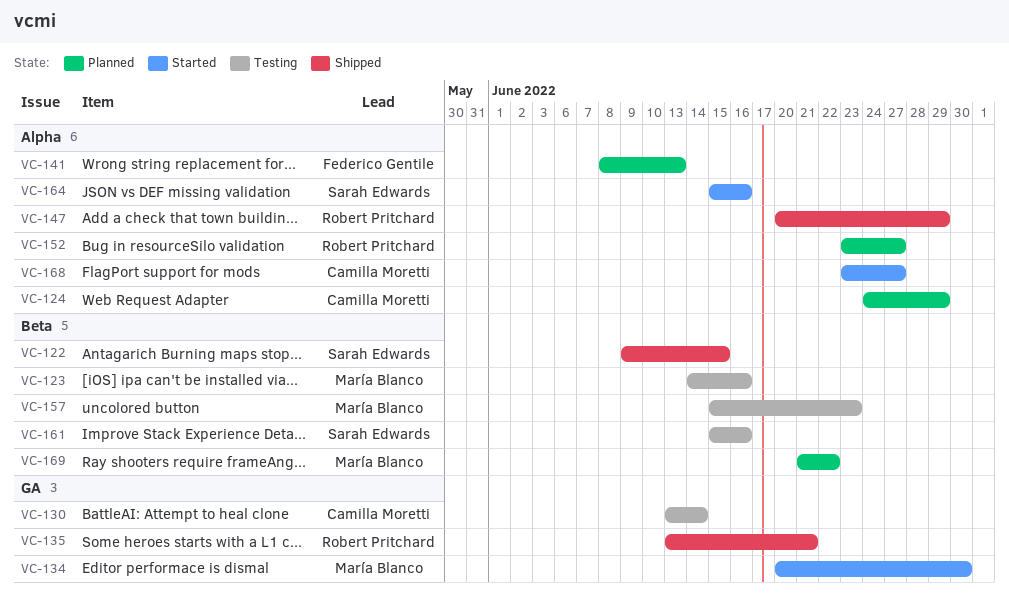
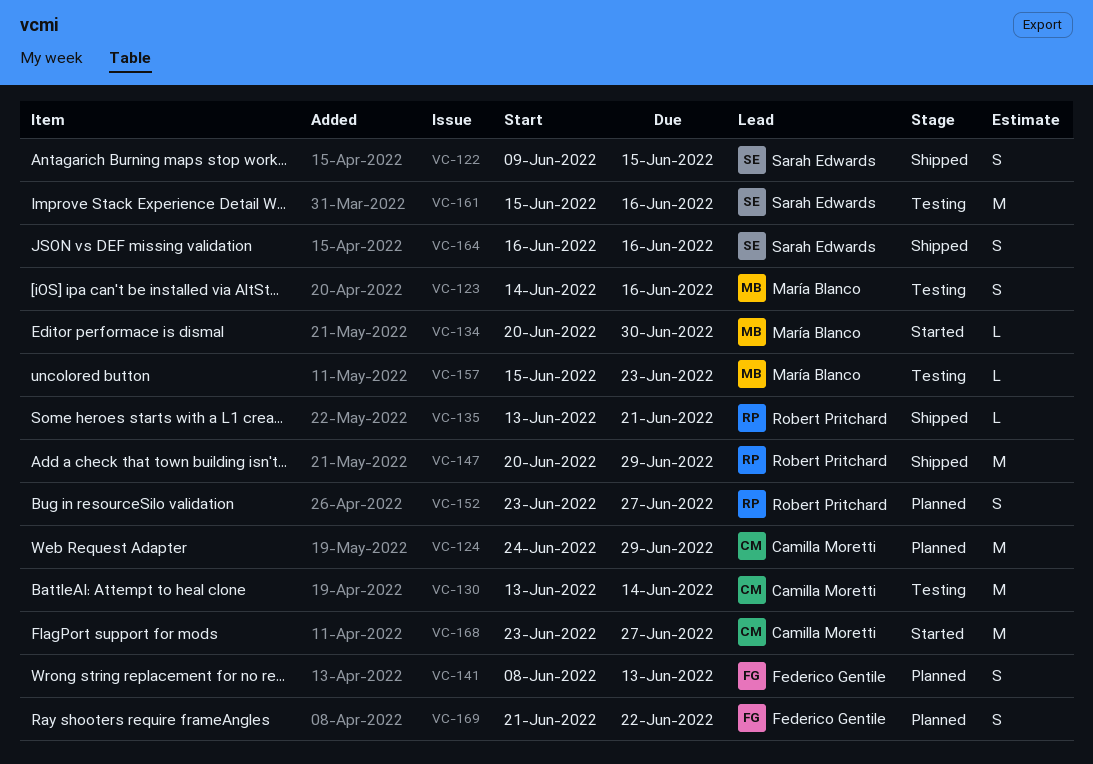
VC-164, status: Started -> Shipped
VC-164, start: Jun 15 -> Jun 16
VC-169, owner: María Blanco -> Federico Gentile

